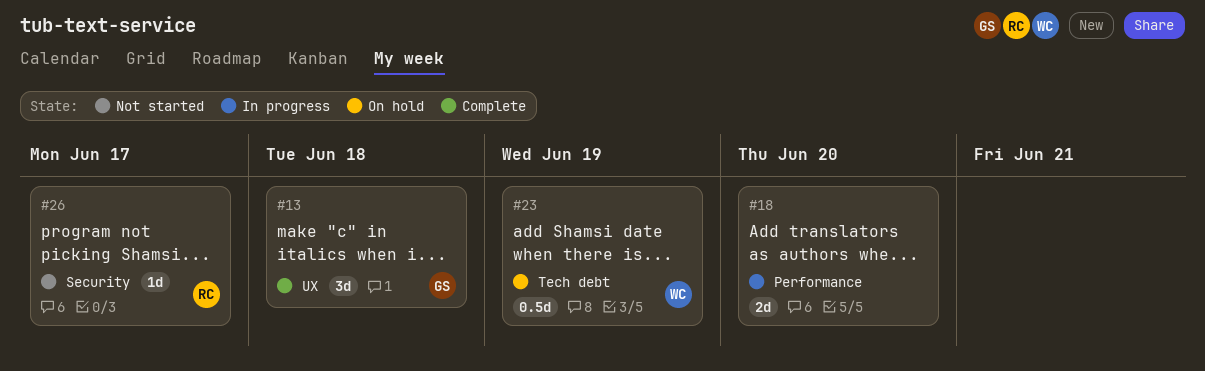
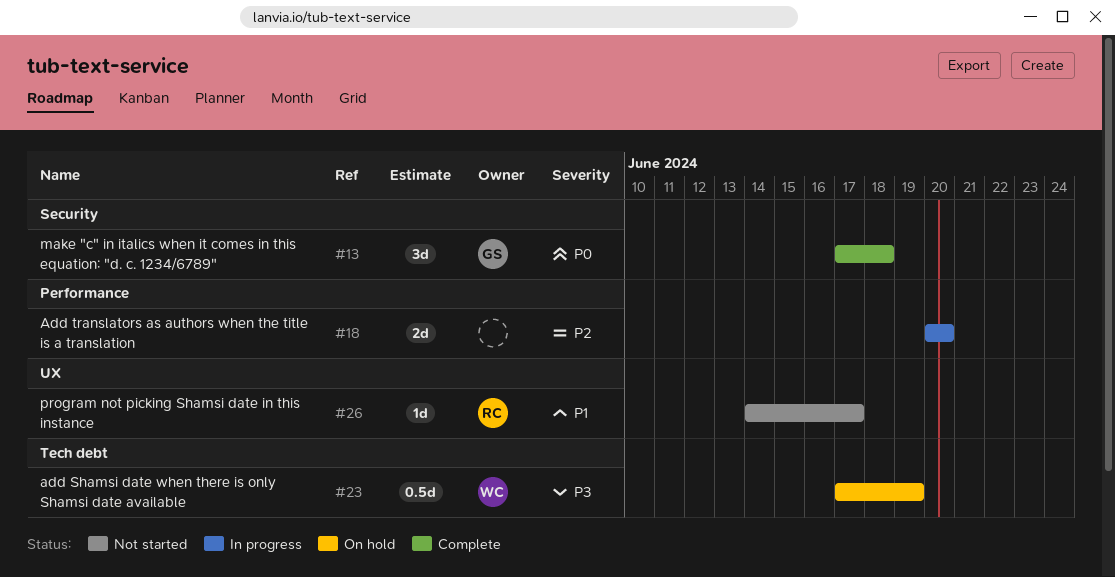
#13, label: UX -> Security
#26, label: Security -> UX

